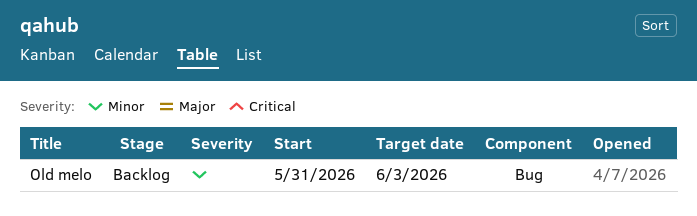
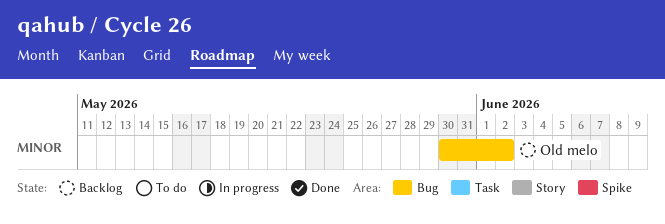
Old melo, start: May 31 -> May 30
Old melo, due: Jun 3 -> Jun 2

